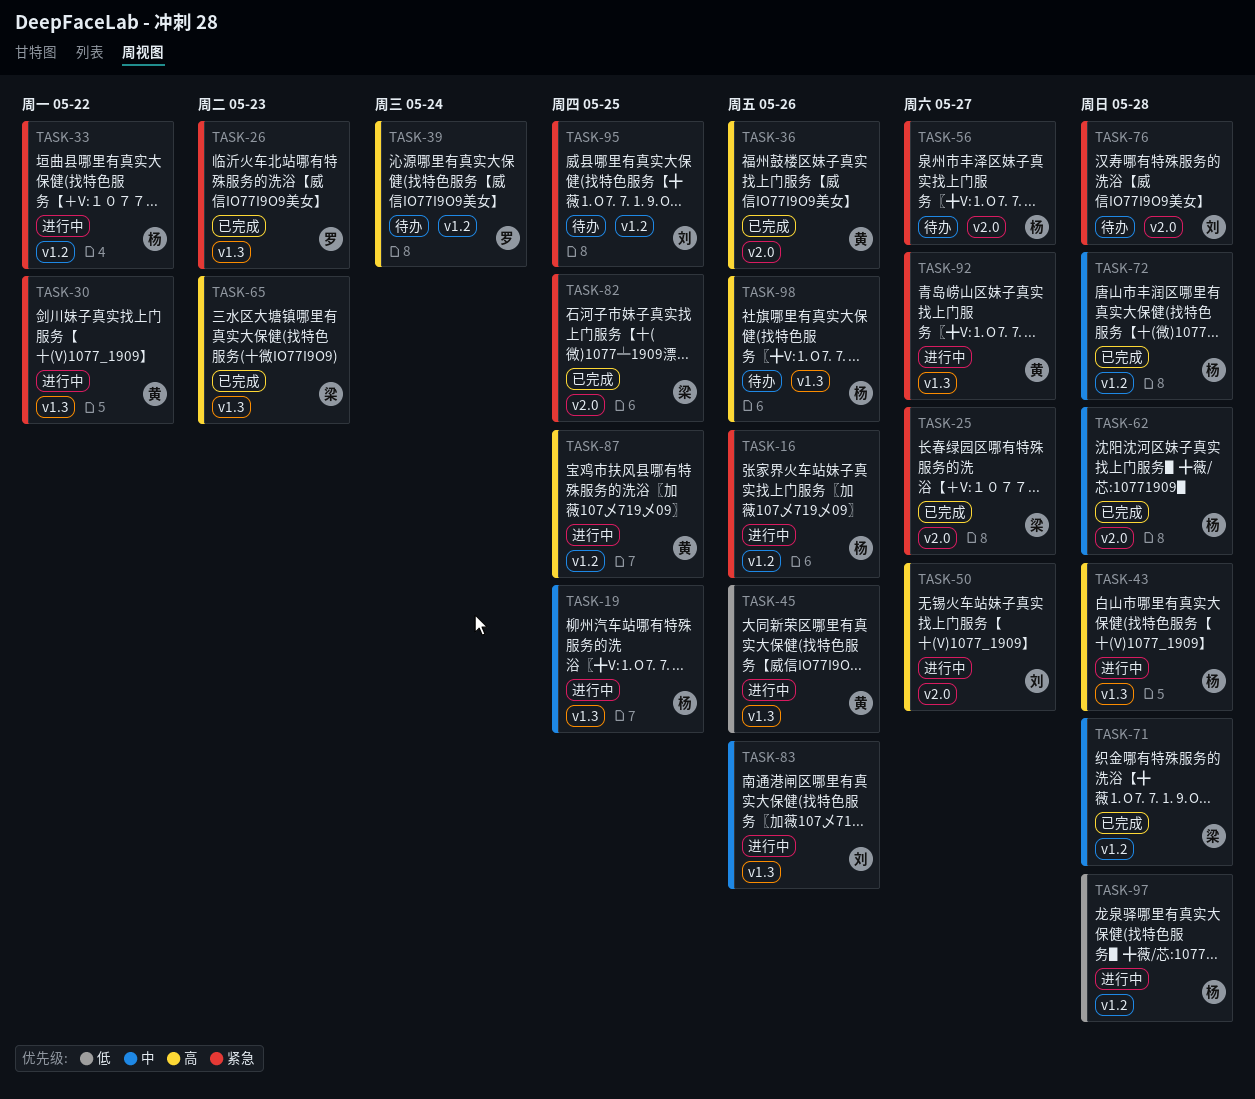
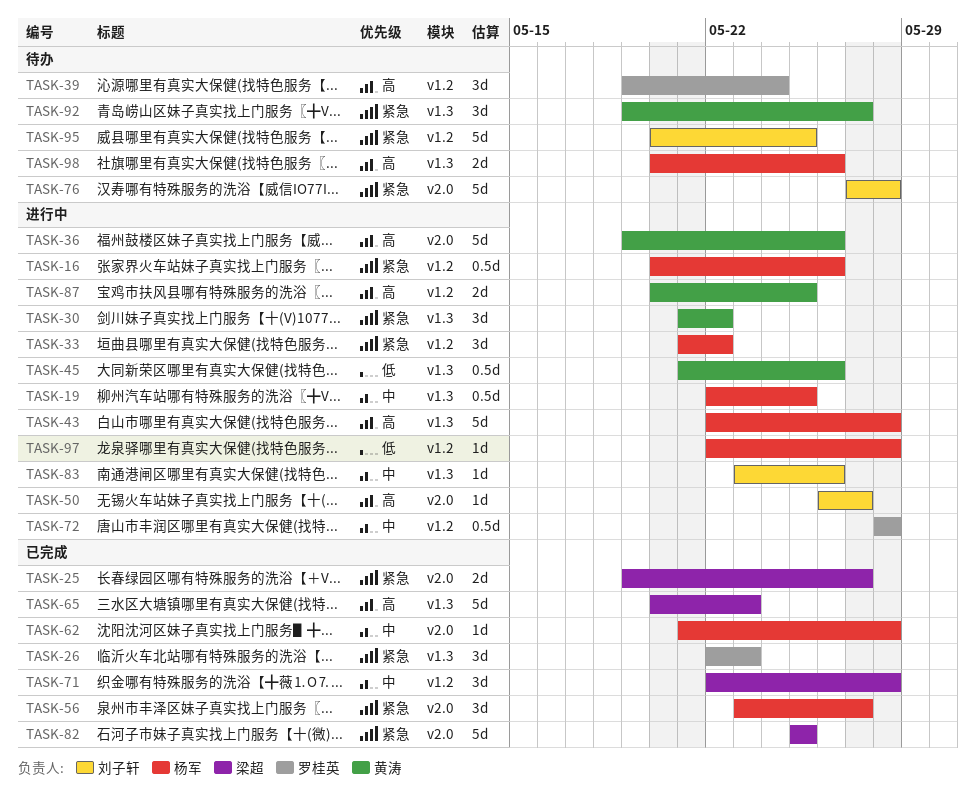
TASK-36, status: 已完成 -> 进行中
TASK-56, status: 待办 -> 已完成
TASK-72, status: 已完成 -> 进行中
TASK-72, owner: 杨军 -> 罗桂英
TASK-92, status: 进行中 -> 待办

